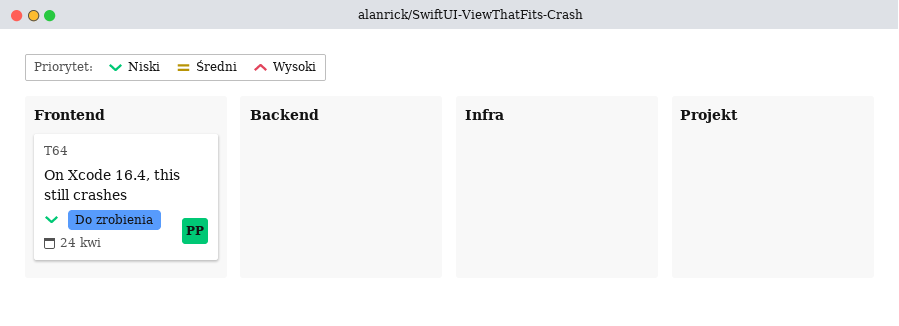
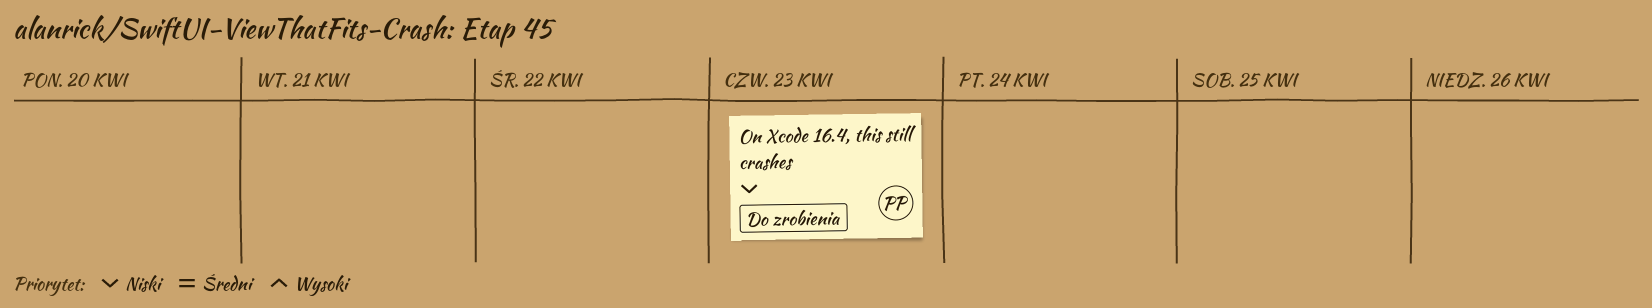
On Xcode 16.4, this still crashes, due: Apr 24 -> Apr 23

